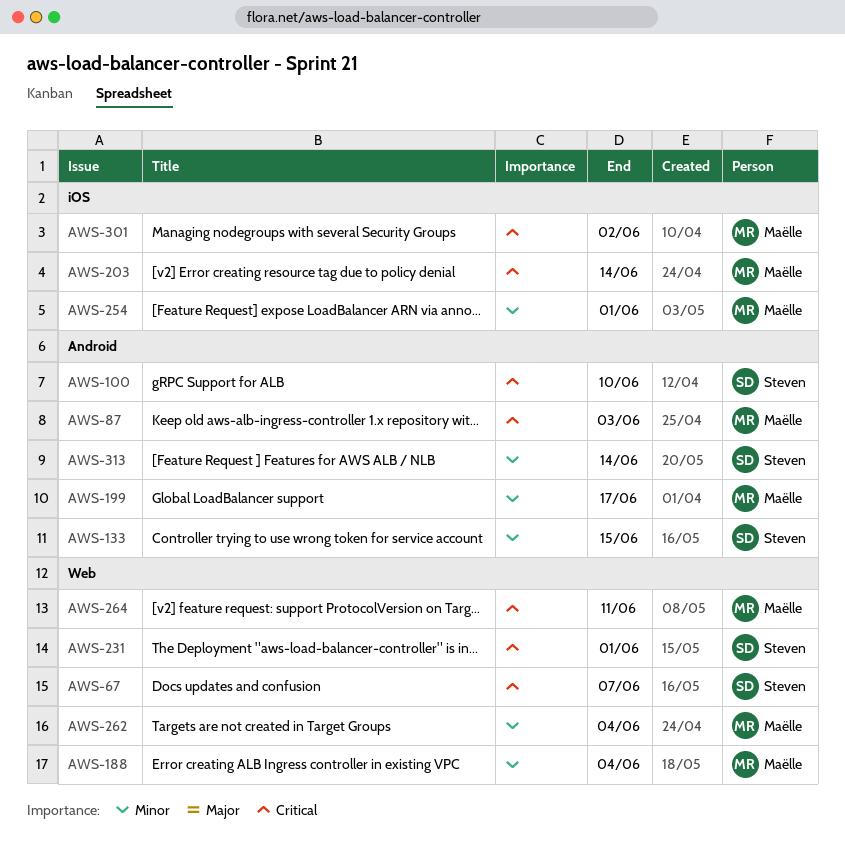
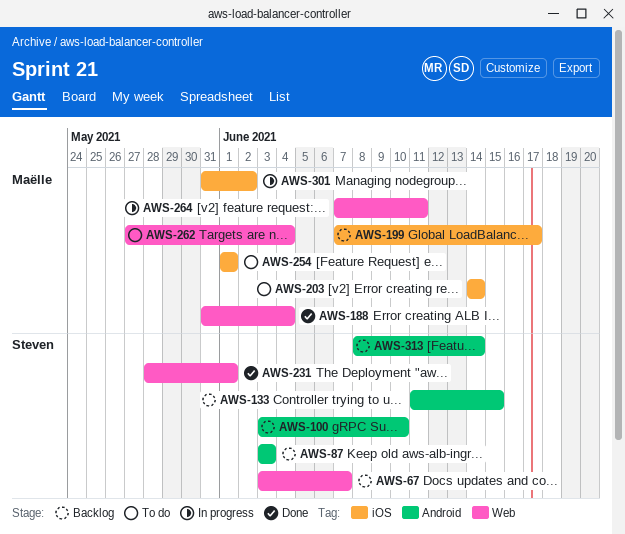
AWS-87, owner: Maëlle -> Steven
AWS-199, label: Android -> iOS

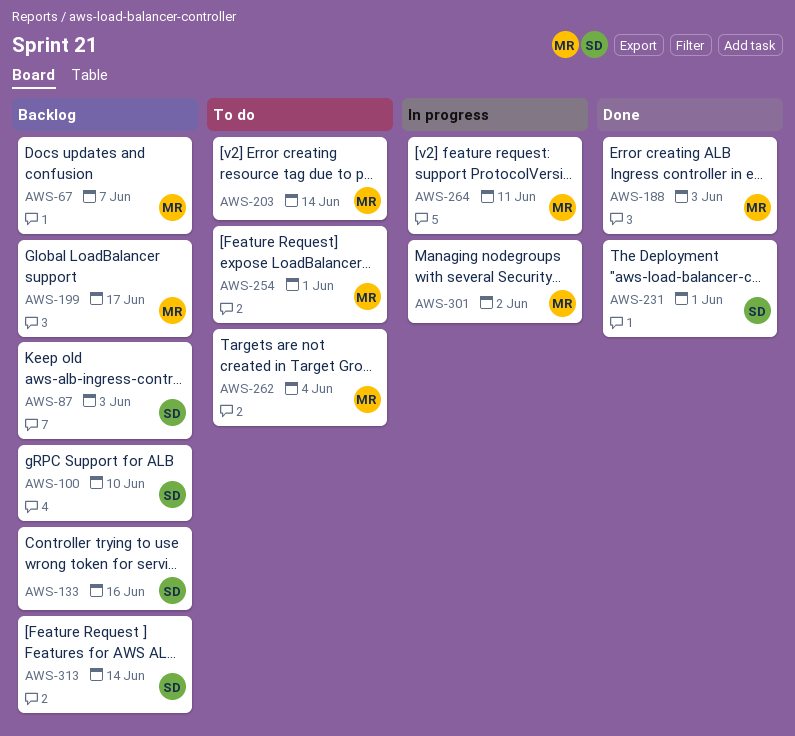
AWS-67, owner: Steven -> Maëlle
AWS-133, due: Jun 15 -> Jun 16
AWS-188, due: Jun 4 -> Jun 3

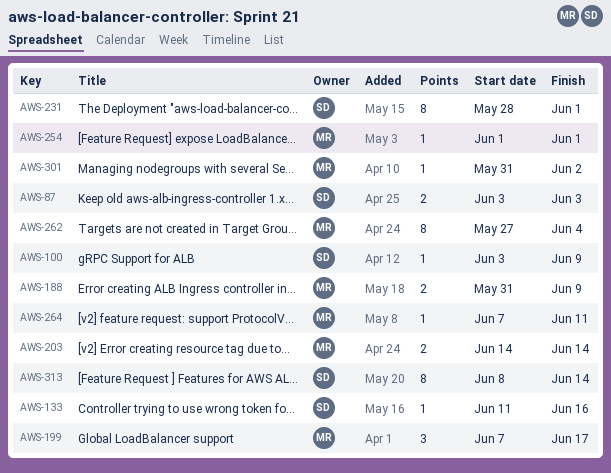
AWS-67: present -> none
AWS-100, due: Jun 10 -> Jun 9
AWS-188, due: Jun 3 -> Jun 9

